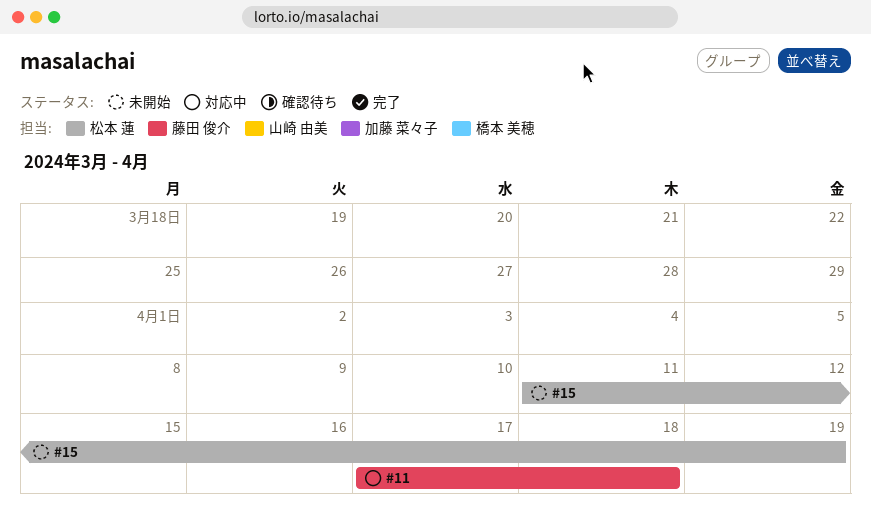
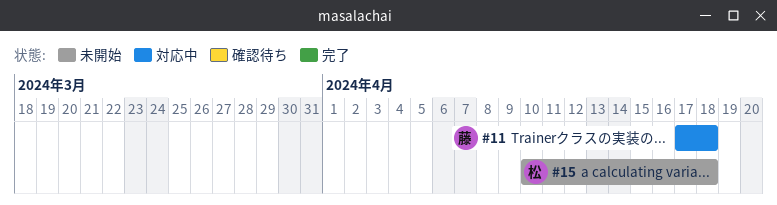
#15, start: Apr 11 -> Apr 10
#15, due: Apr 19 -> Apr 18

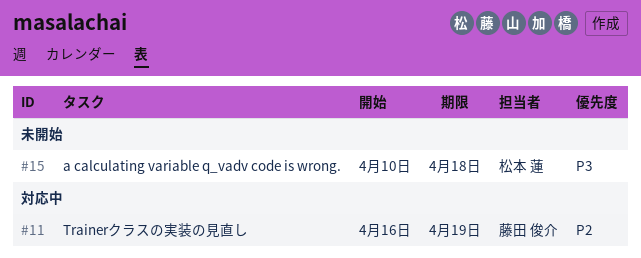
#11, start: Apr 17 -> Apr 16
#11, due: Apr 18 -> Apr 19

